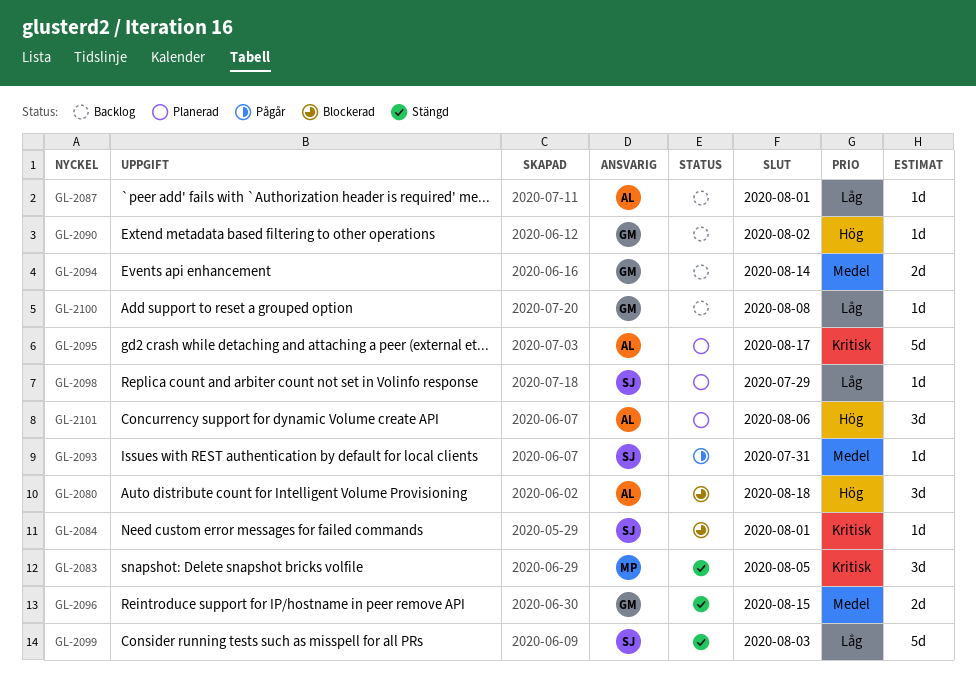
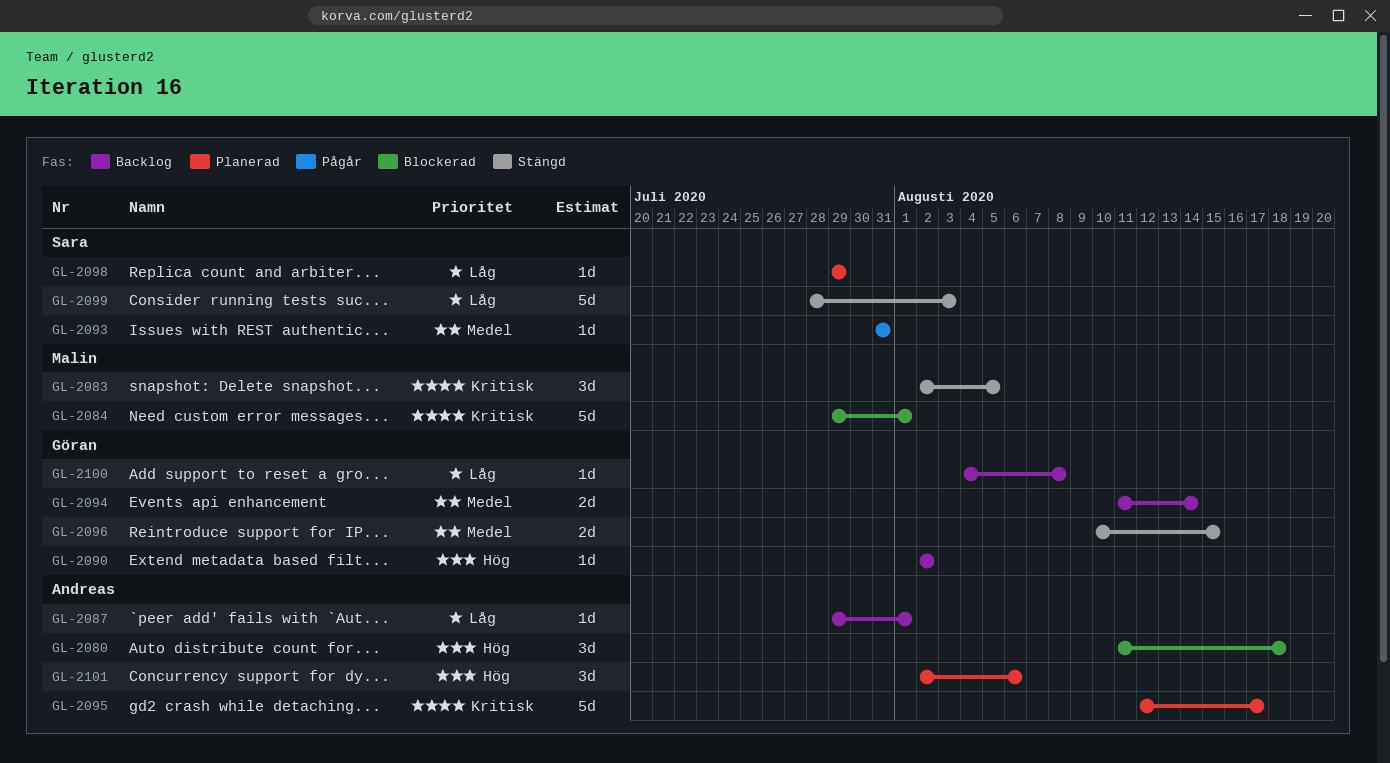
GL-2084, owner: Sara -> Malin
GL-2084, estimate: 1d -> 5d

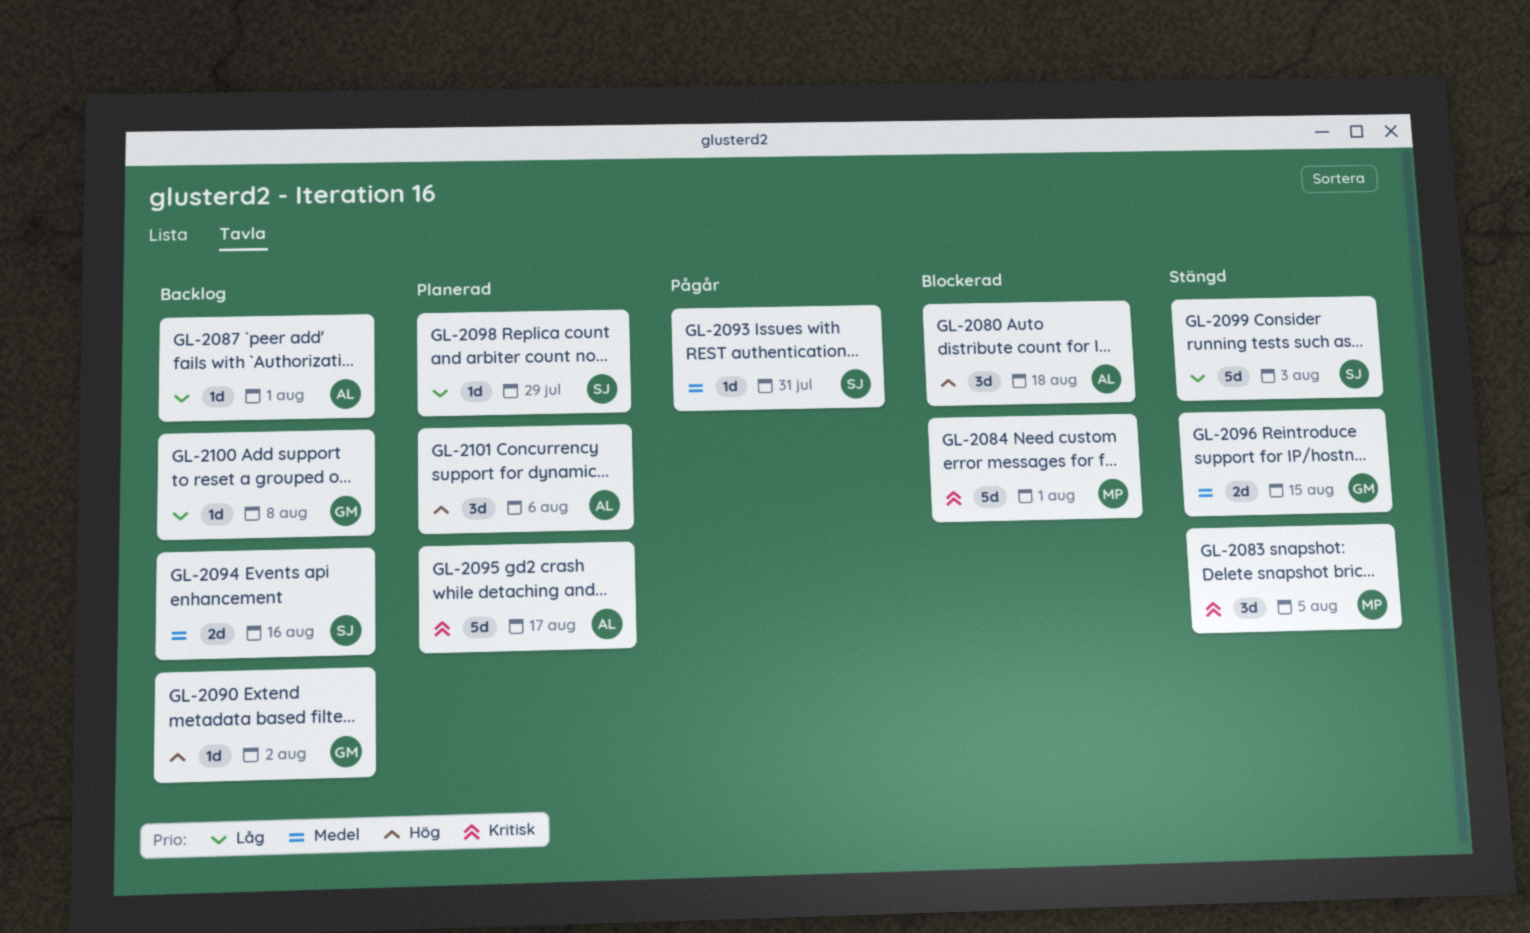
GL-2094, owner: Göran -> Sara
GL-2094, due: Aug 14 -> Aug 16

